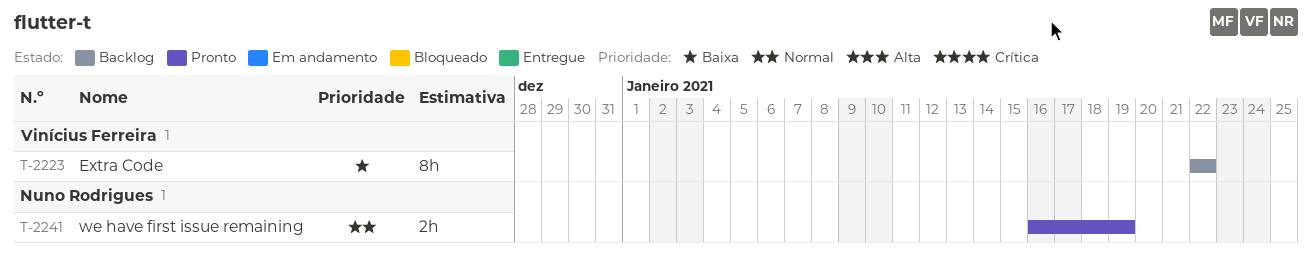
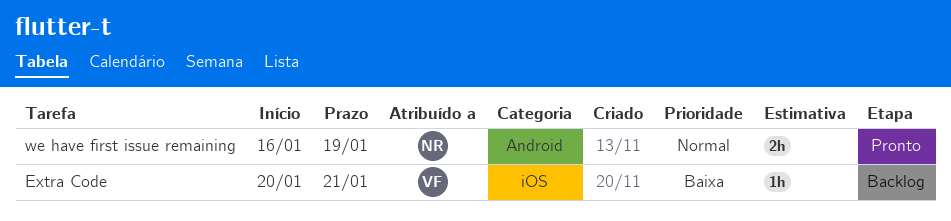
Extra Code, estimate: 8h -> 1h
Extra Code, start: Jan 22 -> Jan 20
Extra Code, due: Jan 22 -> Jan 21

